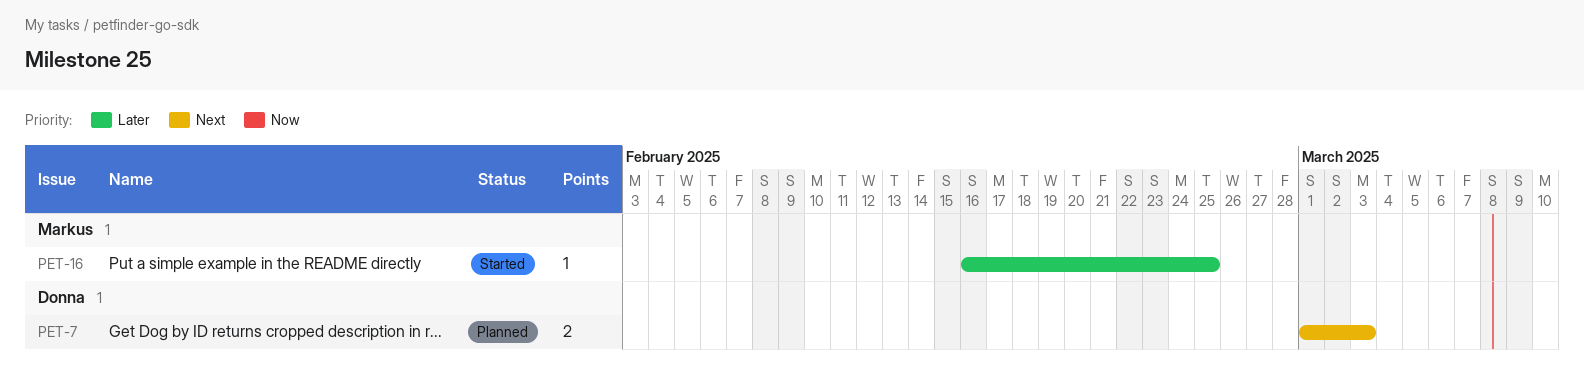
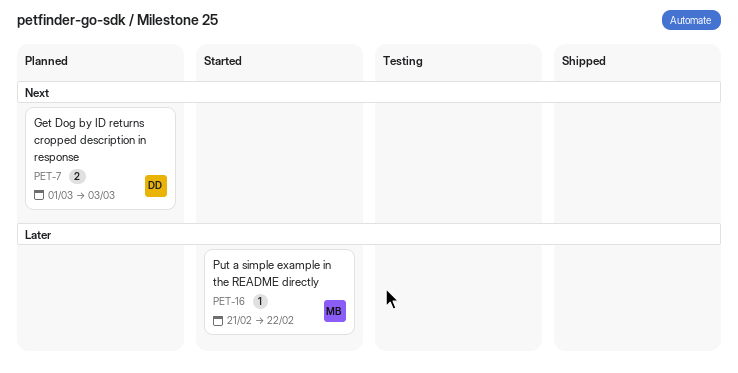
PET-16, start: Feb 16 -> Feb 21
PET-16, due: Feb 25 -> Feb 22

